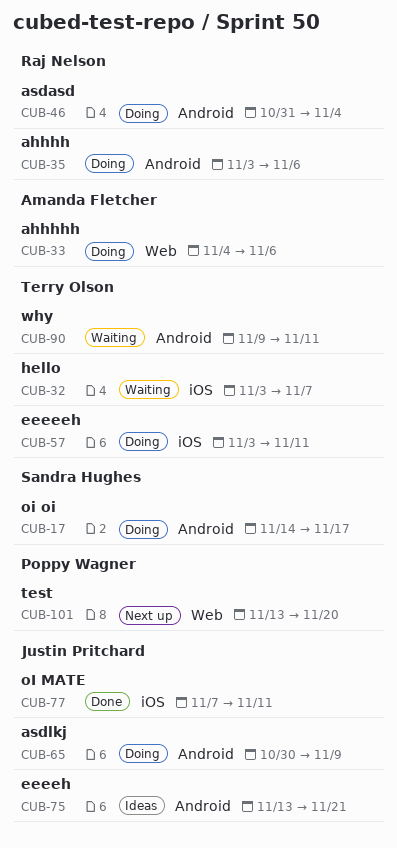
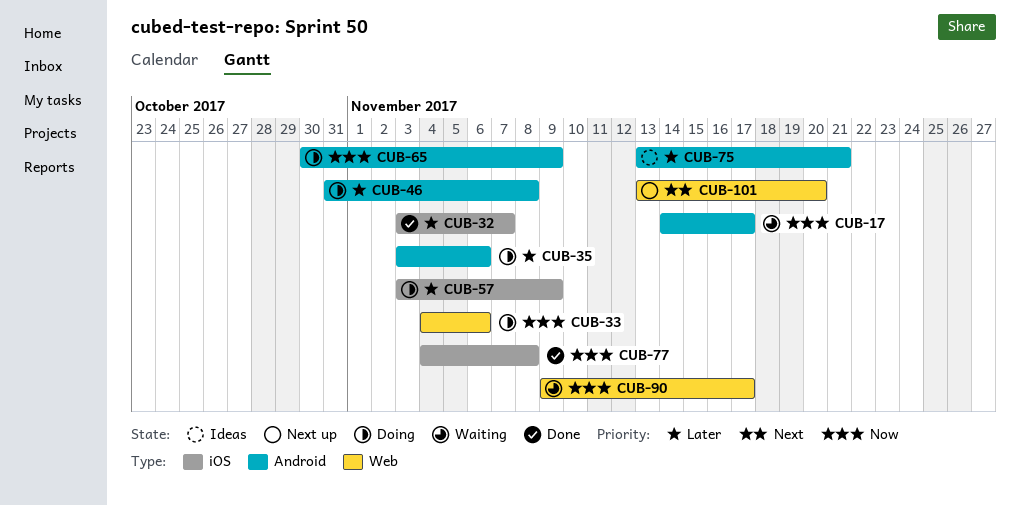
CUB-17, status: Doing -> Waiting
CUB-32, status: Waiting -> Done
CUB-46, due: Nov 4 -> Nov 8
CUB-57, due: Nov 11 -> Nov 9
CUB-77, start: Nov 7 -> Nov 4
CUB-77, due: Nov 11 -> Nov 8
CUB-90, label: Android -> Web
CUB-90, due: Nov 11 -> Nov 17

